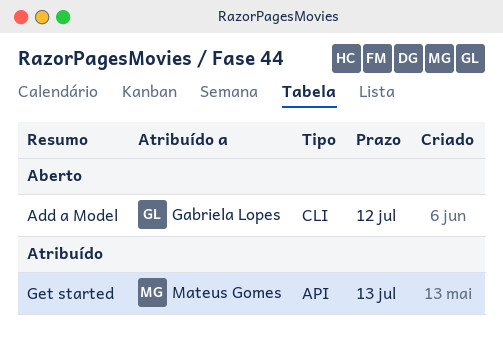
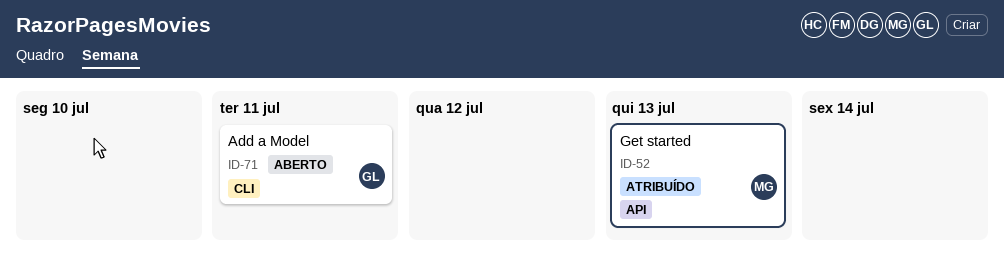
Add a Model, due: Jul 12 -> Jul 11

